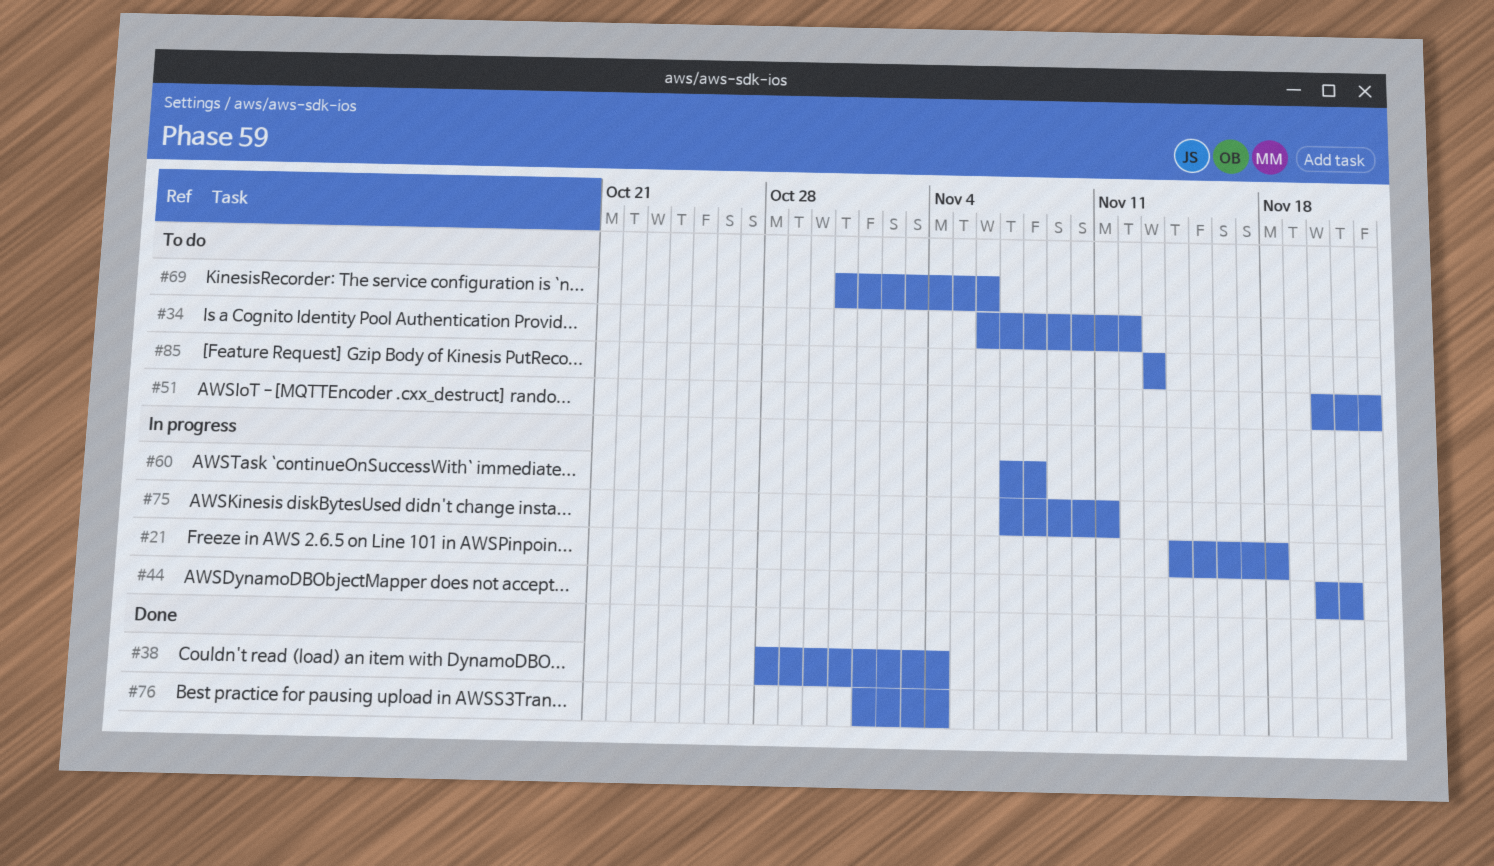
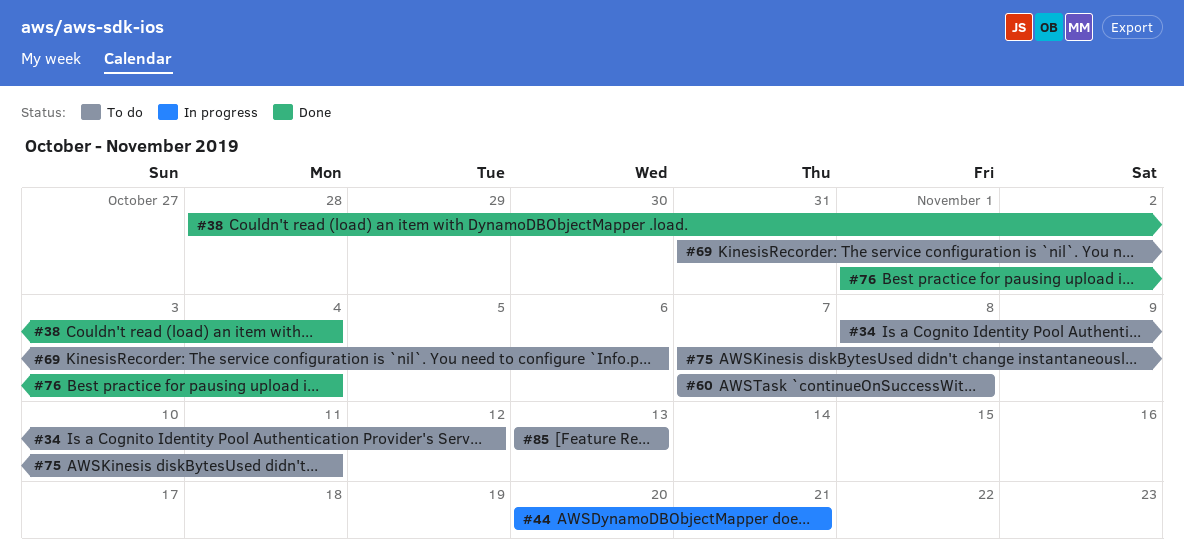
#21: present -> none
#34, start: Nov 6 -> Nov 8
#51: present -> none
#60, status: In progress -> To do
#75, status: In progress -> To do

